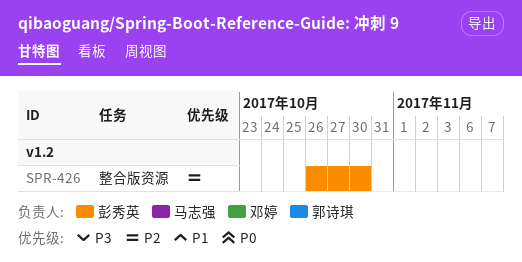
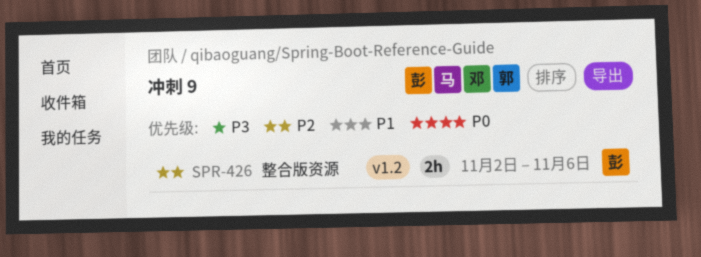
SPR-426, start: Oct 26 -> Nov 2
SPR-426, due: Oct 30 -> Nov 6

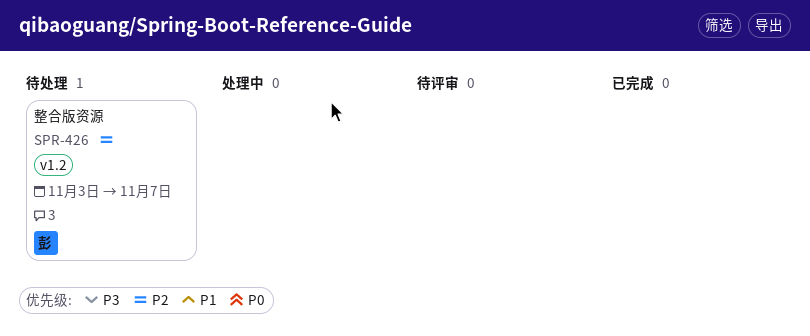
SPR-426, start: Nov 2 -> Nov 3
SPR-426, due: Nov 6 -> Nov 7

